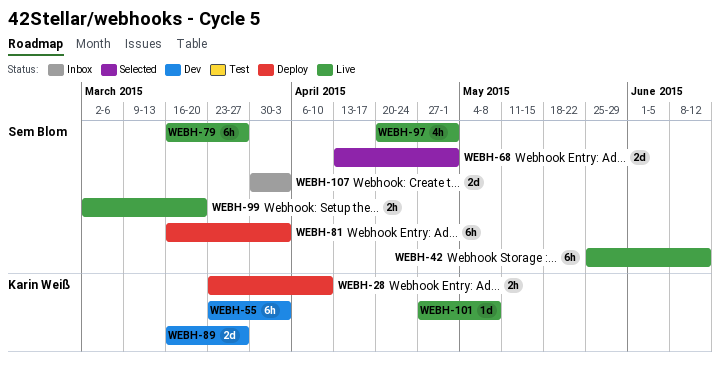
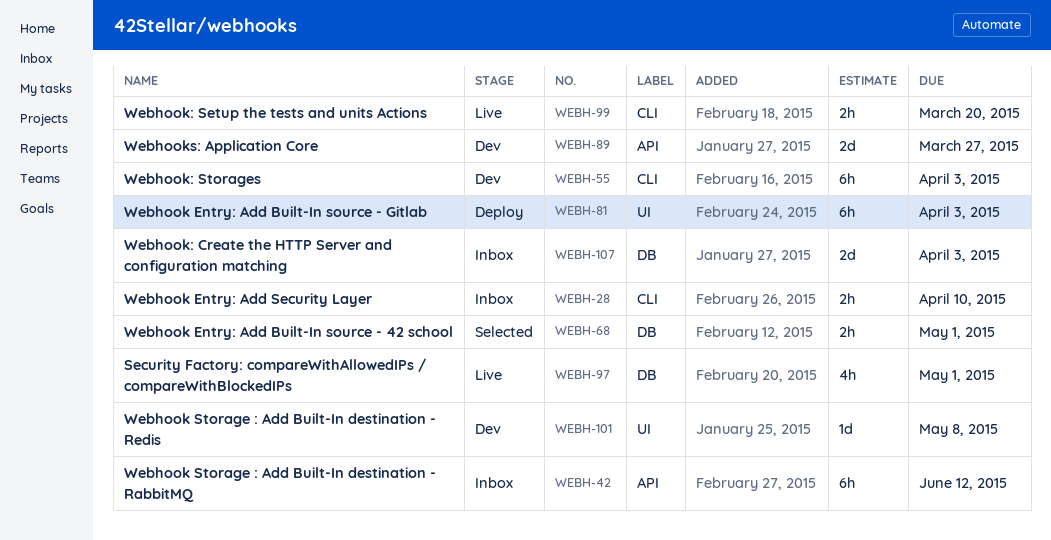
WEBH-28, status: Deploy -> Inbox
WEBH-42, status: Live -> Inbox
WEBH-68, estimate: 2d -> 2h
WEBH-79: present -> none
WEBH-101, status: Live -> Dev

